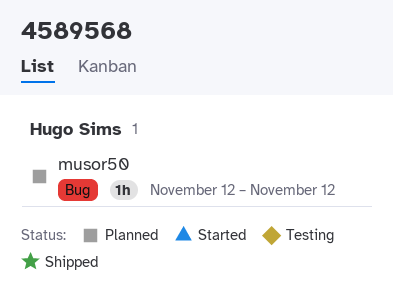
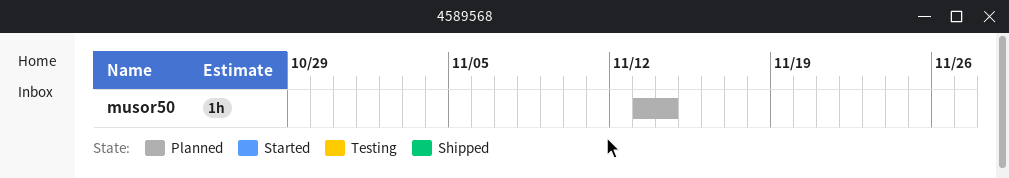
musor50, start: Nov 12 -> Nov 13
musor50, due: Nov 12 -> Nov 14

